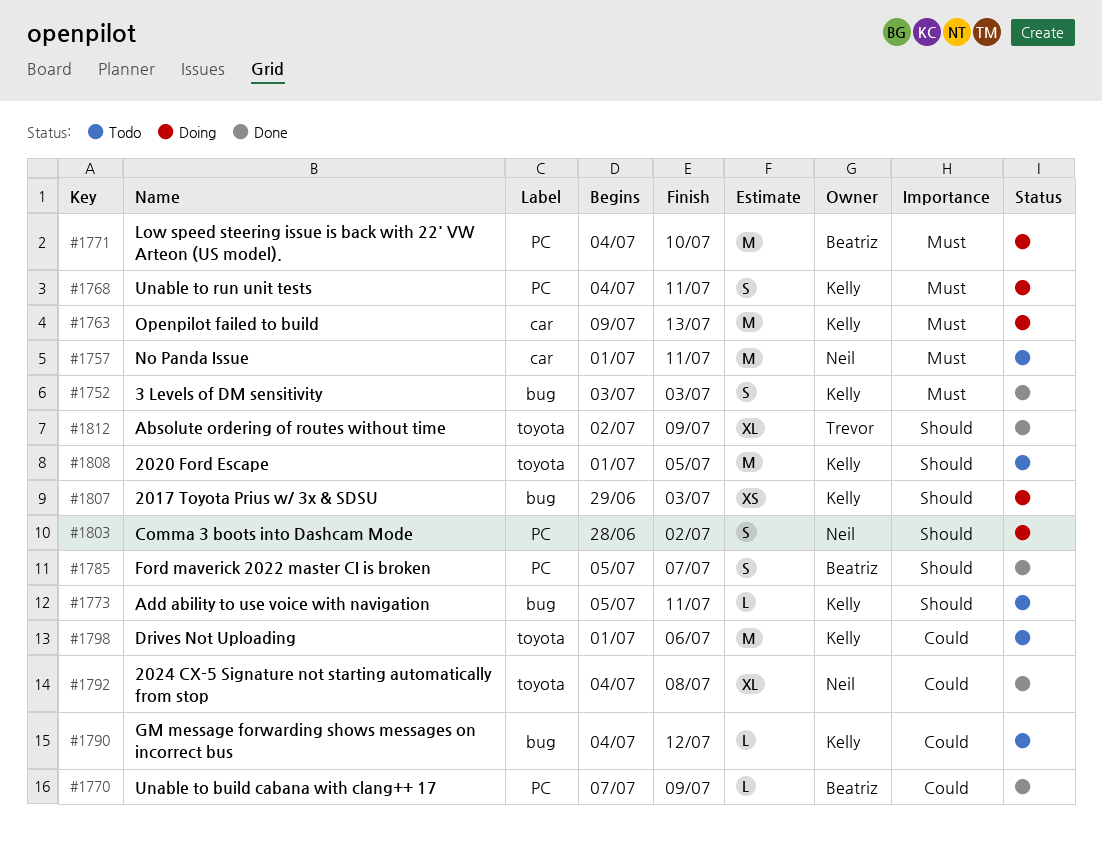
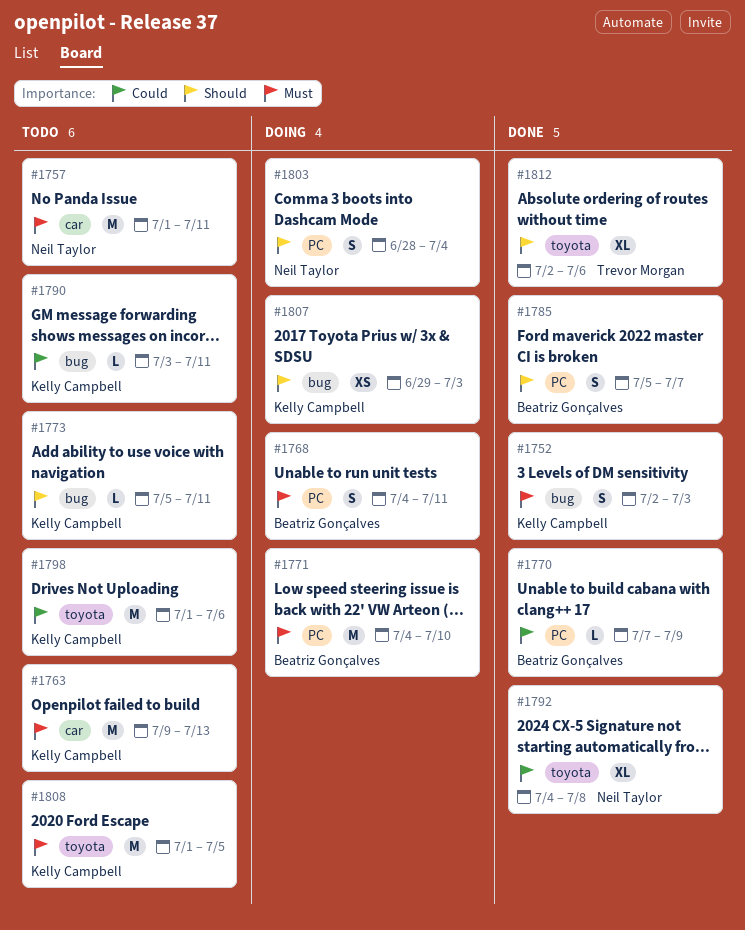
#1752, start: Jul 3 -> Jul 2
#1763, status: Doing -> Todo
#1768, owner: Kelly Campbell -> Beatriz Gonçalves
#1790, start: Jul 4 -> Jul 3
#1790, due: Jul 12 -> Jul 11
#1803, due: Jul 2 -> Jul 4
#1808, priority: Should -> Must
#1812, due: Jul 9 -> Jul 6

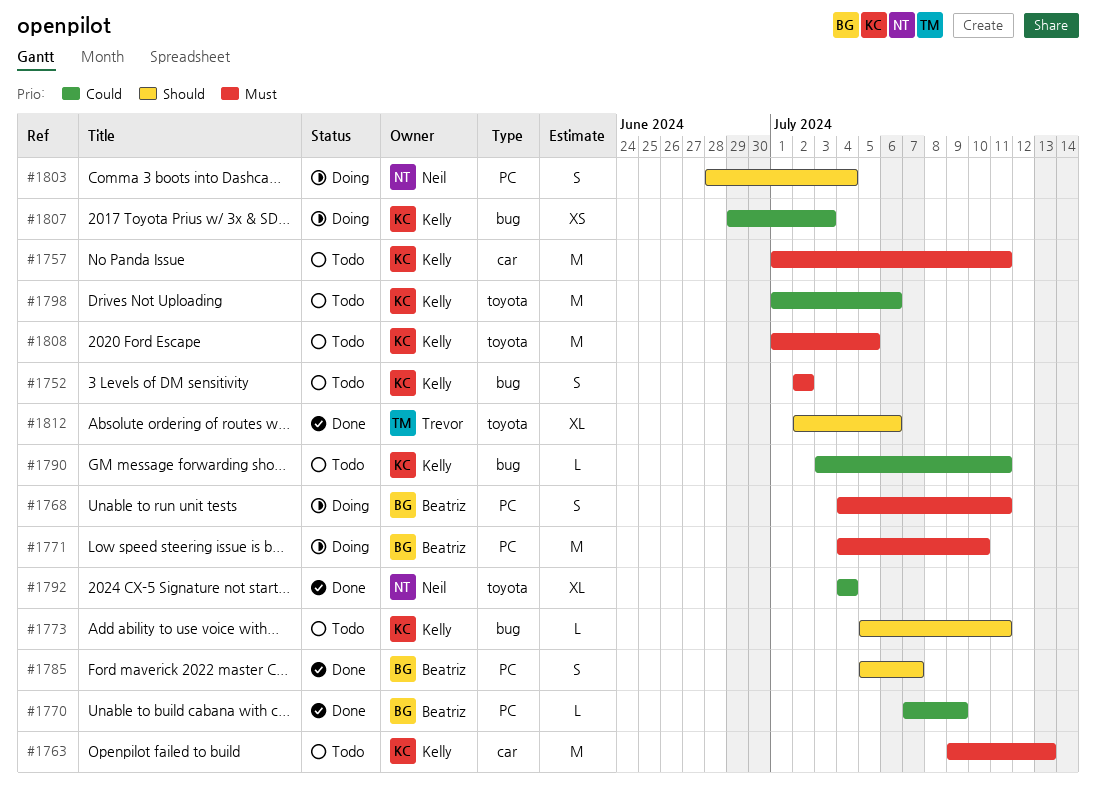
#1752, status: Done -> Todo
#1752, due: Jul 3 -> Jul 2
#1757, owner: Neil Taylor -> Kelly Campbell
#1792, due: Jul 8 -> Jul 4
#1807, priority: Should -> Could

